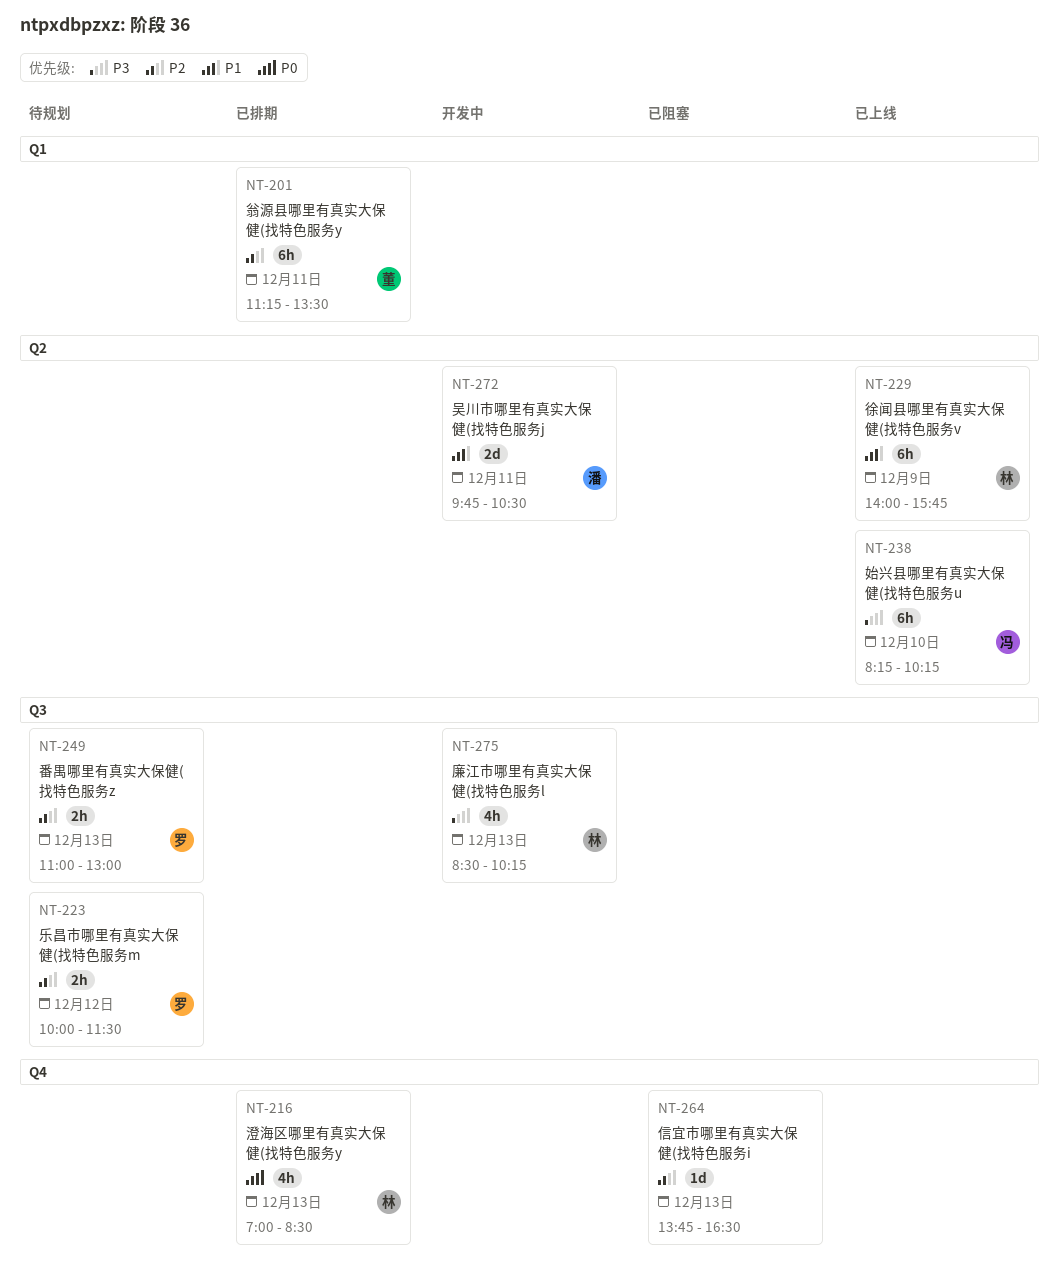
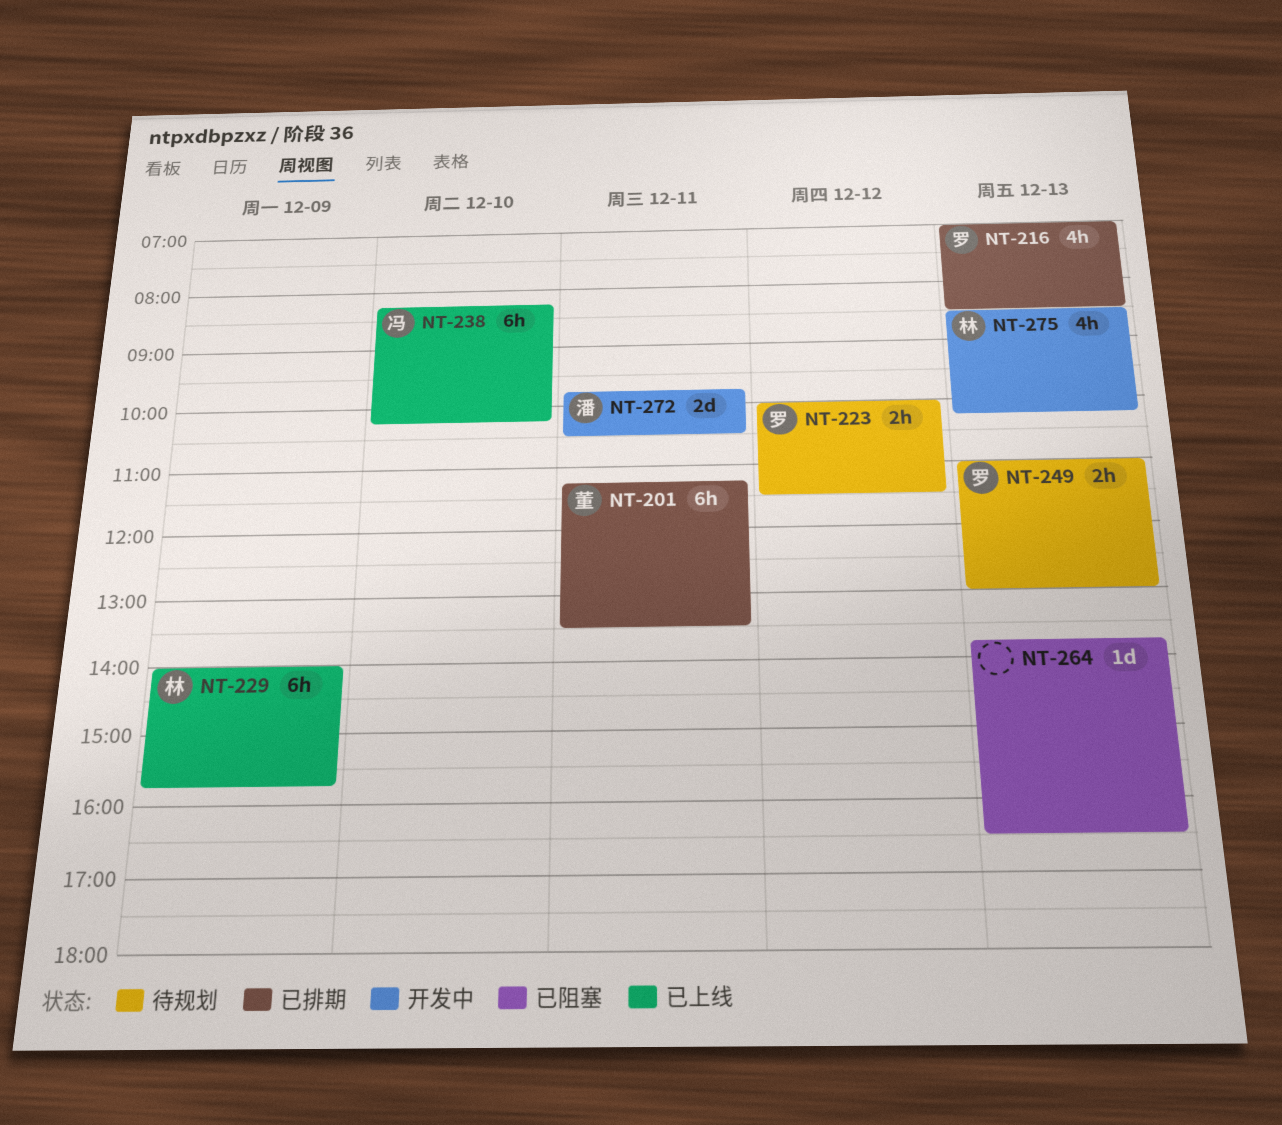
NT-216, owner: 林 -> 罗

